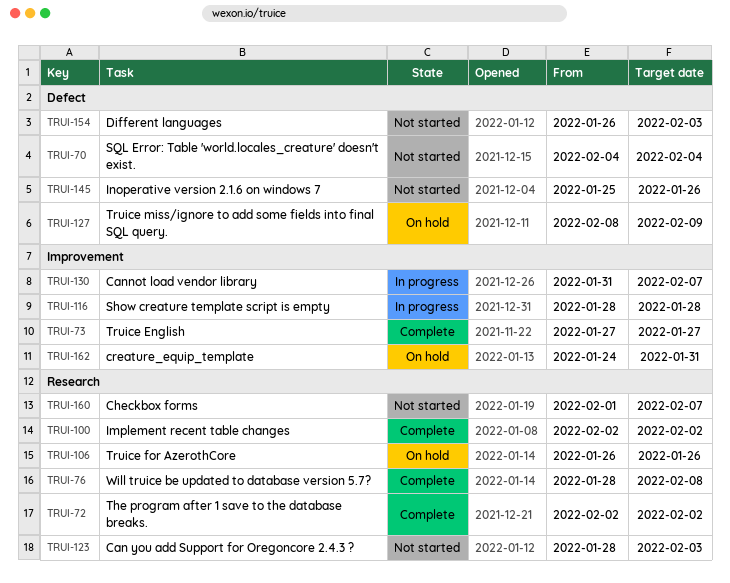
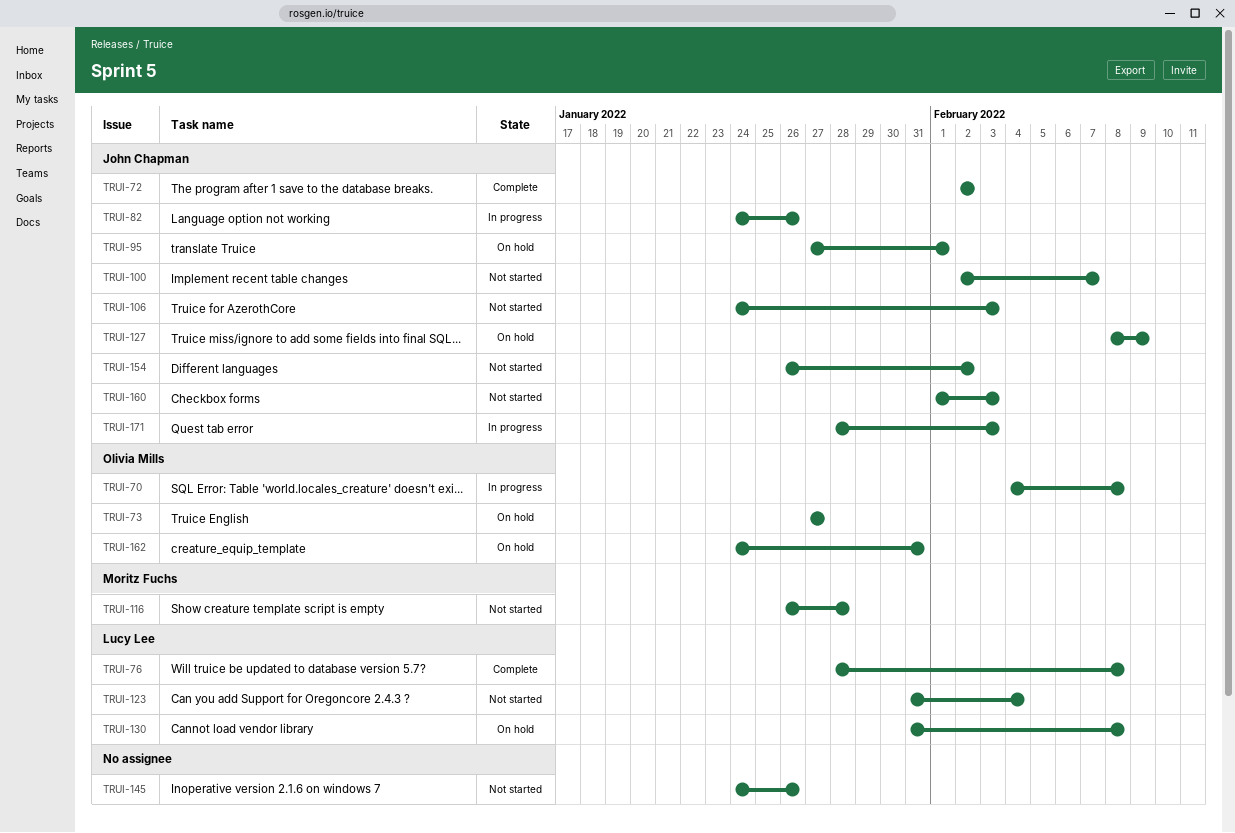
TRUI-70, status: Not started -> In progress
TRUI-70, due: Feb 4 -> Feb 8
TRUI-73, status: Complete -> On hold
TRUI-82: none -> present
TRUI-95: none -> present
TRUI-100, status: Complete -> Not started
TRUI-100, due: Feb 2 -> Feb 7
TRUI-106, status: On hold -> Not started
TRUI-106, start: Jan 26 -> Jan 24
TRUI-106, due: Jan 26 -> Feb 3
TRUI-116, status: In progress -> Not started
TRUI-116, start: Jan 28 -> Jan 26
TRUI-123, start: Jan 28 -> Jan 31
TRUI-123, due: Feb 3 -> Feb 4
TRUI-130, status: In progress -> On hold
TRUI-130, due: Feb 7 -> Feb 8
TRUI-145, start: Jan 25 -> Jan 24
TRUI-154, due: Feb 3 -> Feb 2
TRUI-160, due: Feb 7 -> Feb 3
TRUI-171: none -> present

